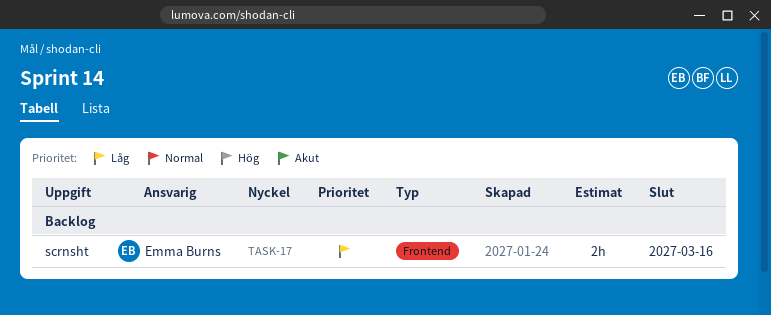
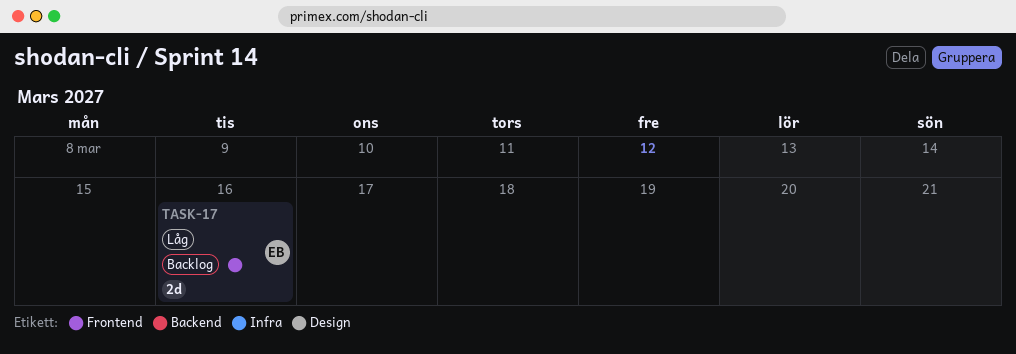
TASK-17, estimate: 2h -> 2d

